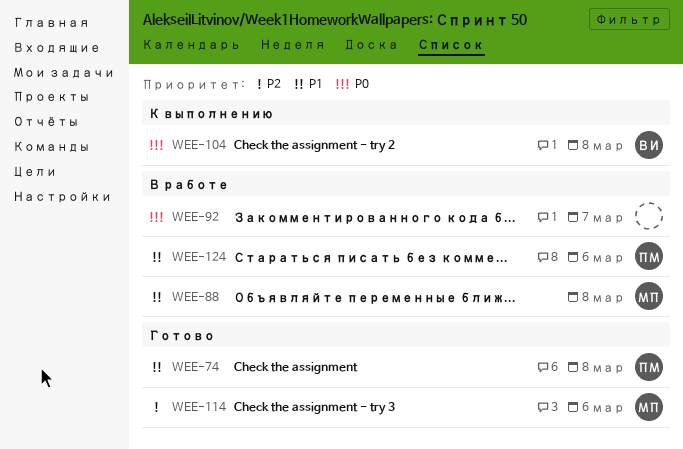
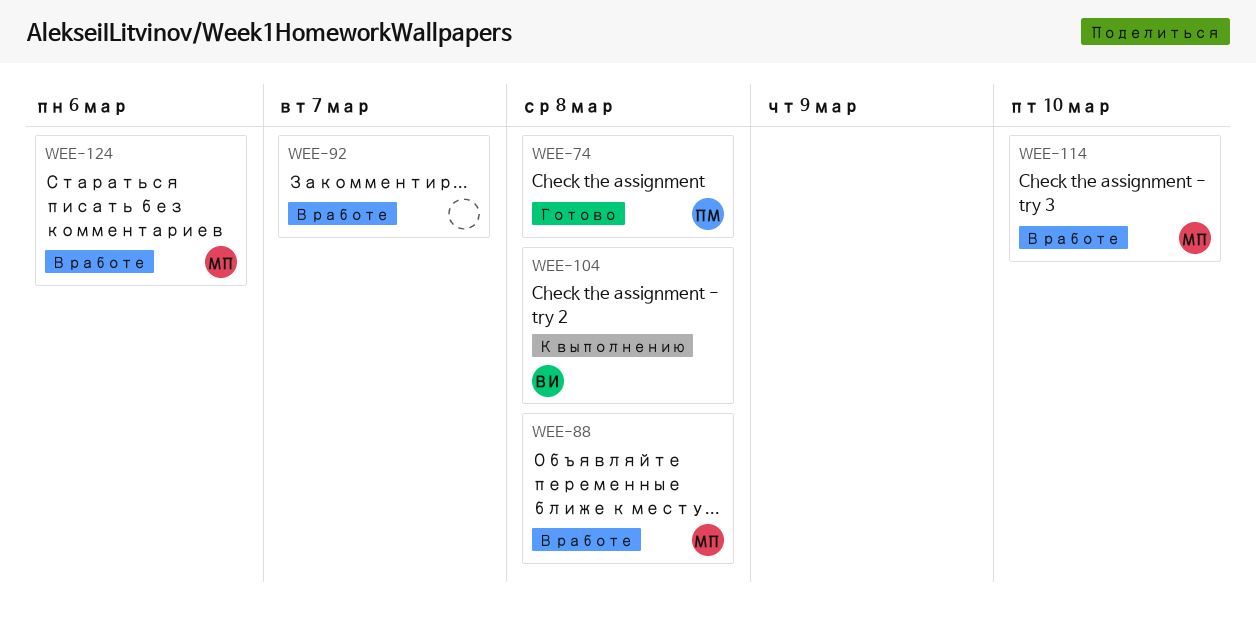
WEE-114, status: Готово -> В работе
WEE-114, due: Mar 6 -> Mar 10
WEE-124, owner: ПМ -> МП

